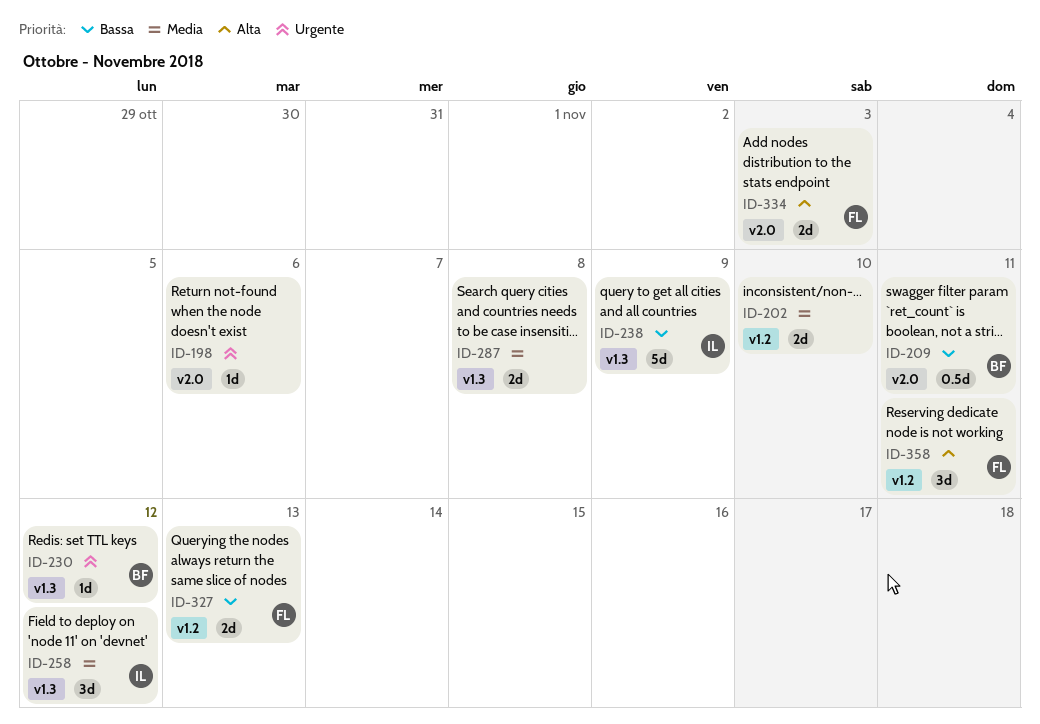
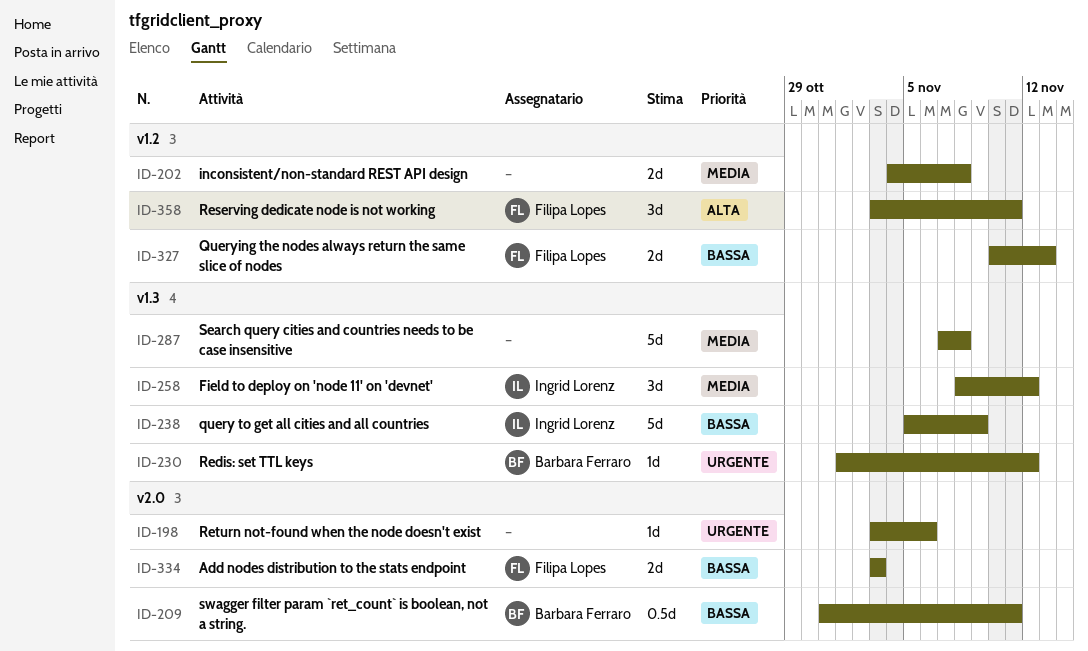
ID-202, due: Nov 10 -> Nov 8
ID-287, estimate: 2d -> 5d
ID-334, priority: Alta -> Bassa

